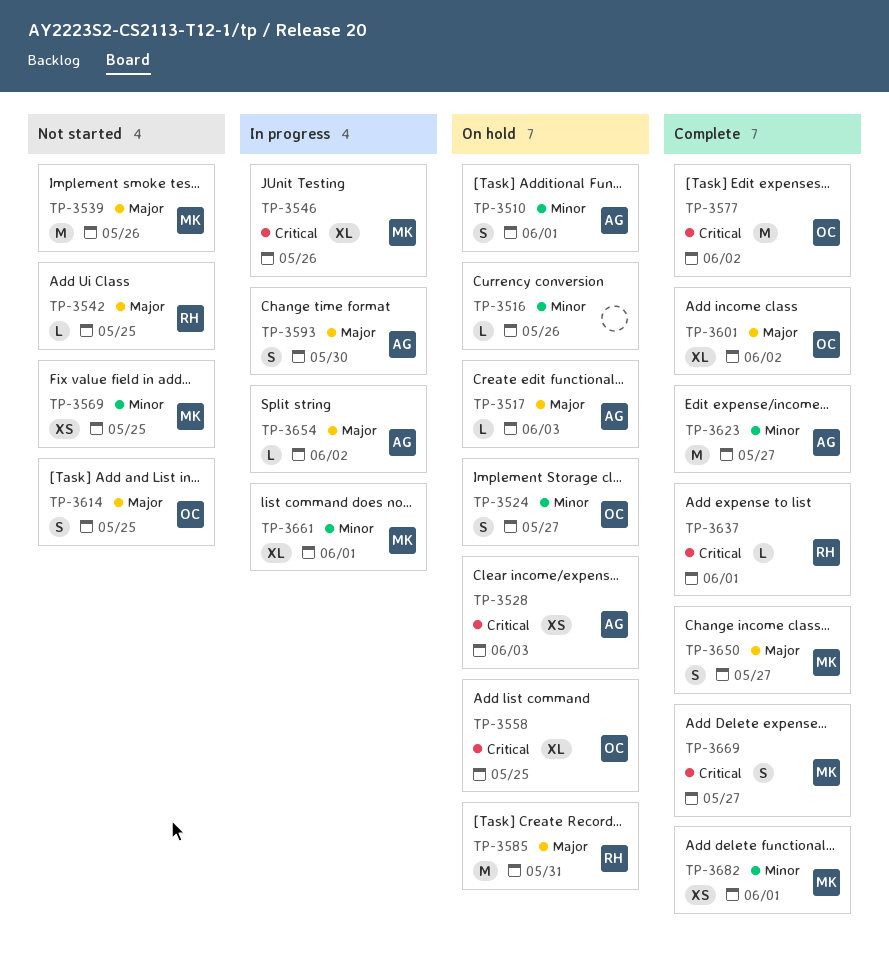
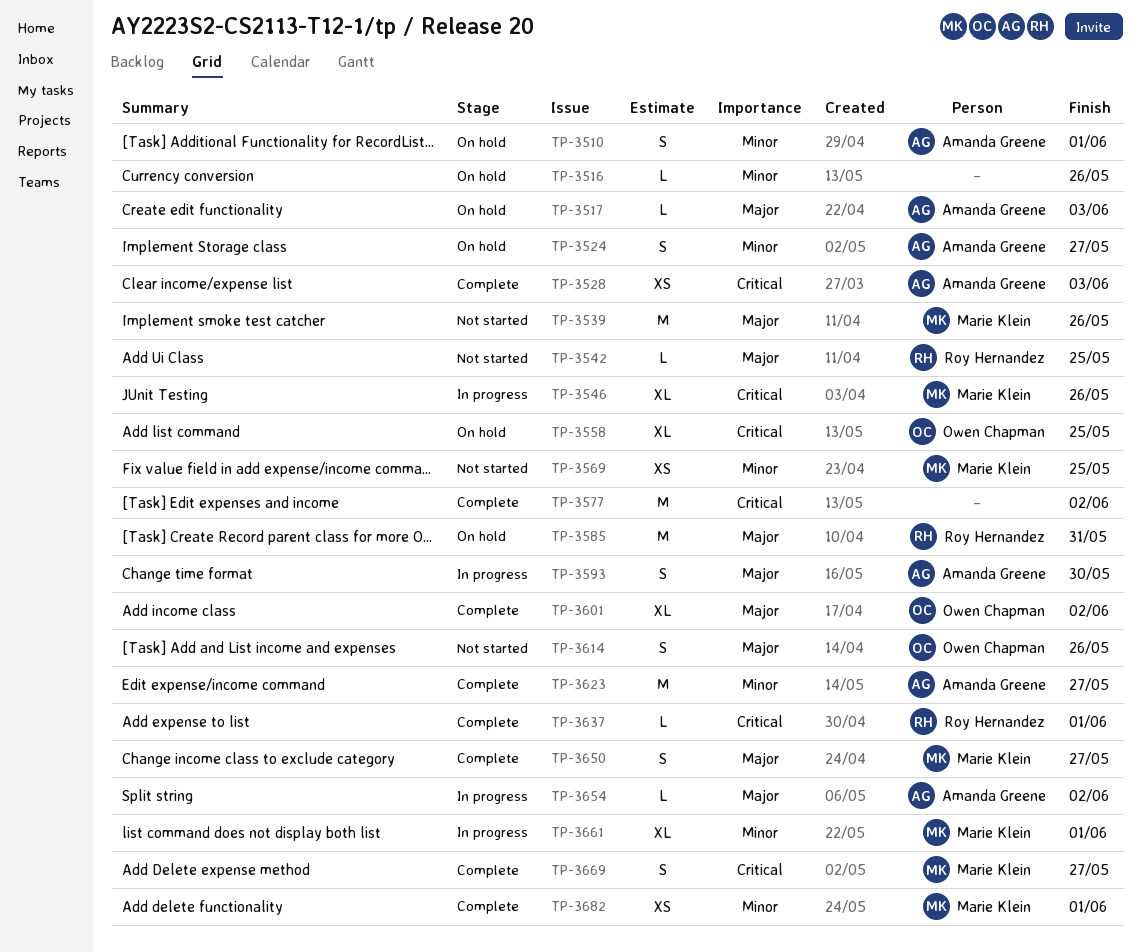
TP-3524, owner: Owen Chapman -> Amanda Greene
TP-3528, status: On hold -> Complete
TP-3577, owner: Owen Chapman -> none
TP-3614, due: May 25 -> May 26

